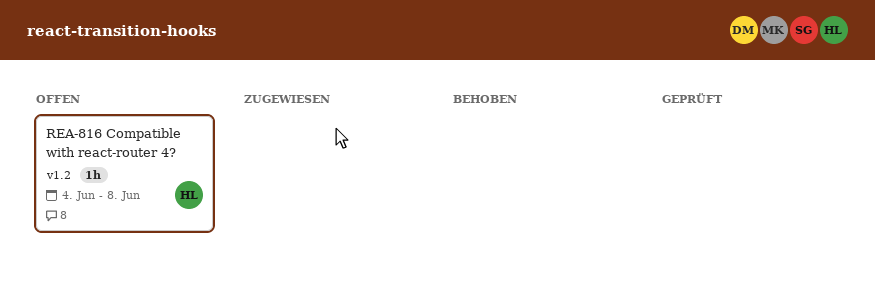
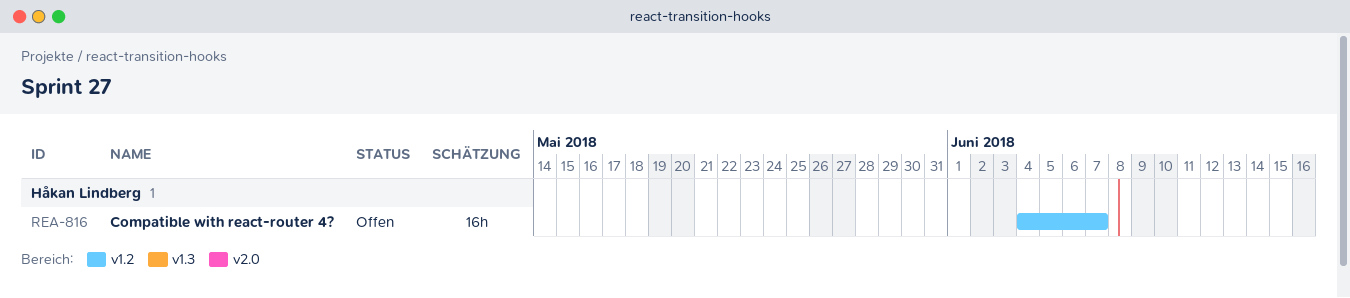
REA-816, estimate: 1h -> 16h
REA-816, due: Jun 8 -> Jun 7

